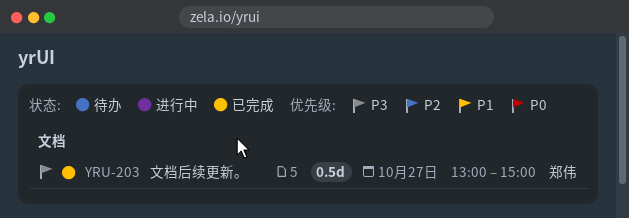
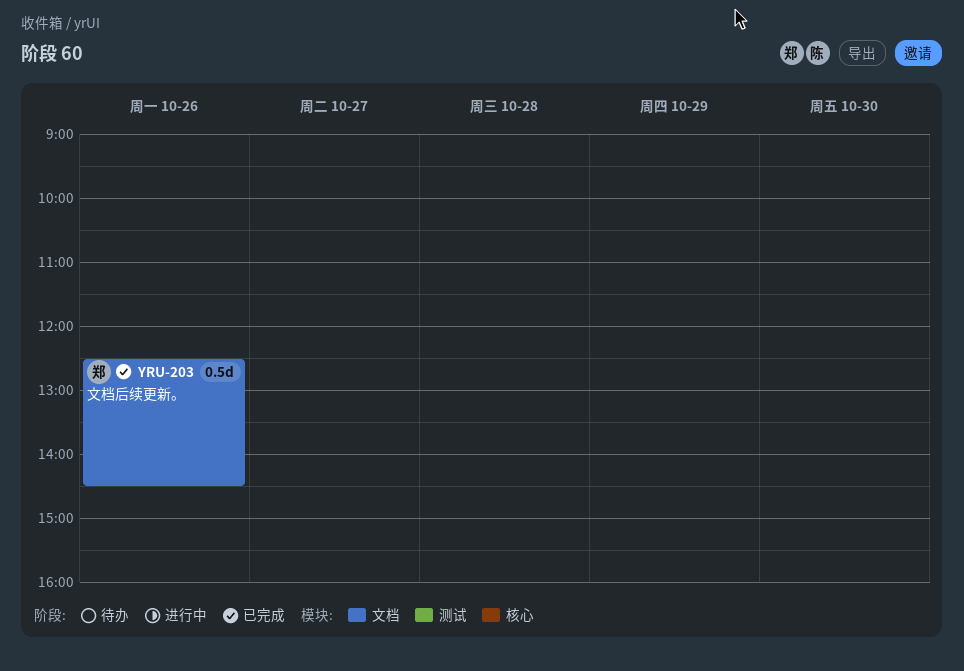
YRU-203, day: Oct 27 -> Oct 26
YRU-203, begins: 13:00 -> 12:30
YRU-203, ends: 15:00 -> 14:30

